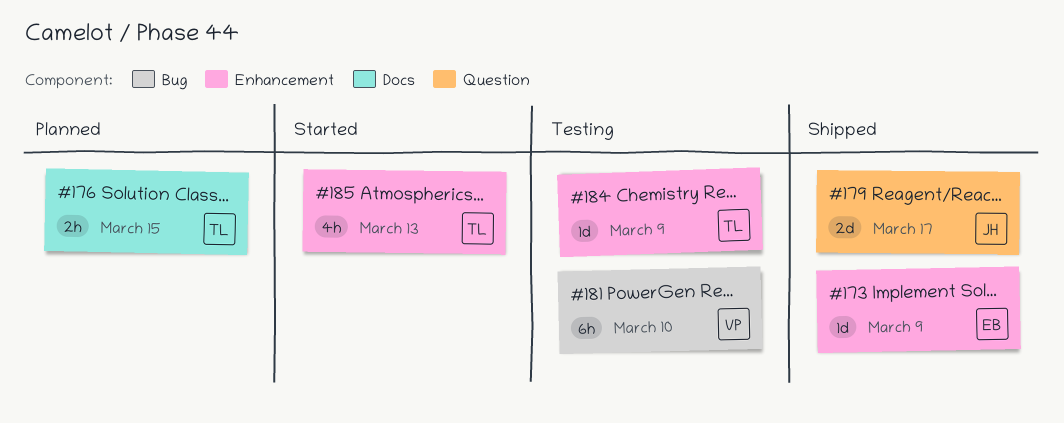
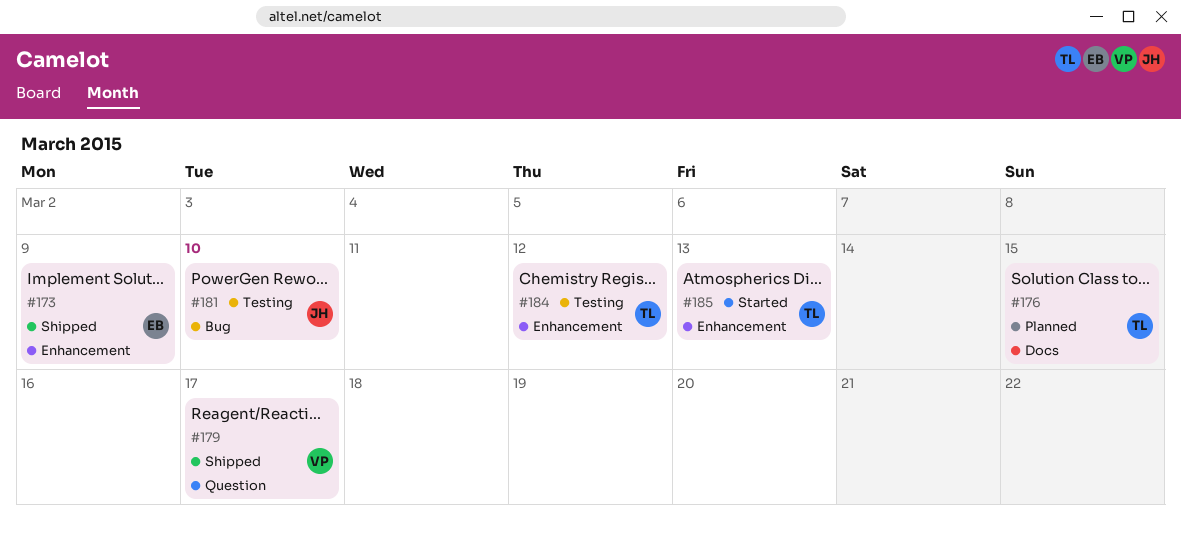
#179, owner: JH -> VP
#181, owner: VP -> JH
#184, due: Mar 9 -> Mar 12

